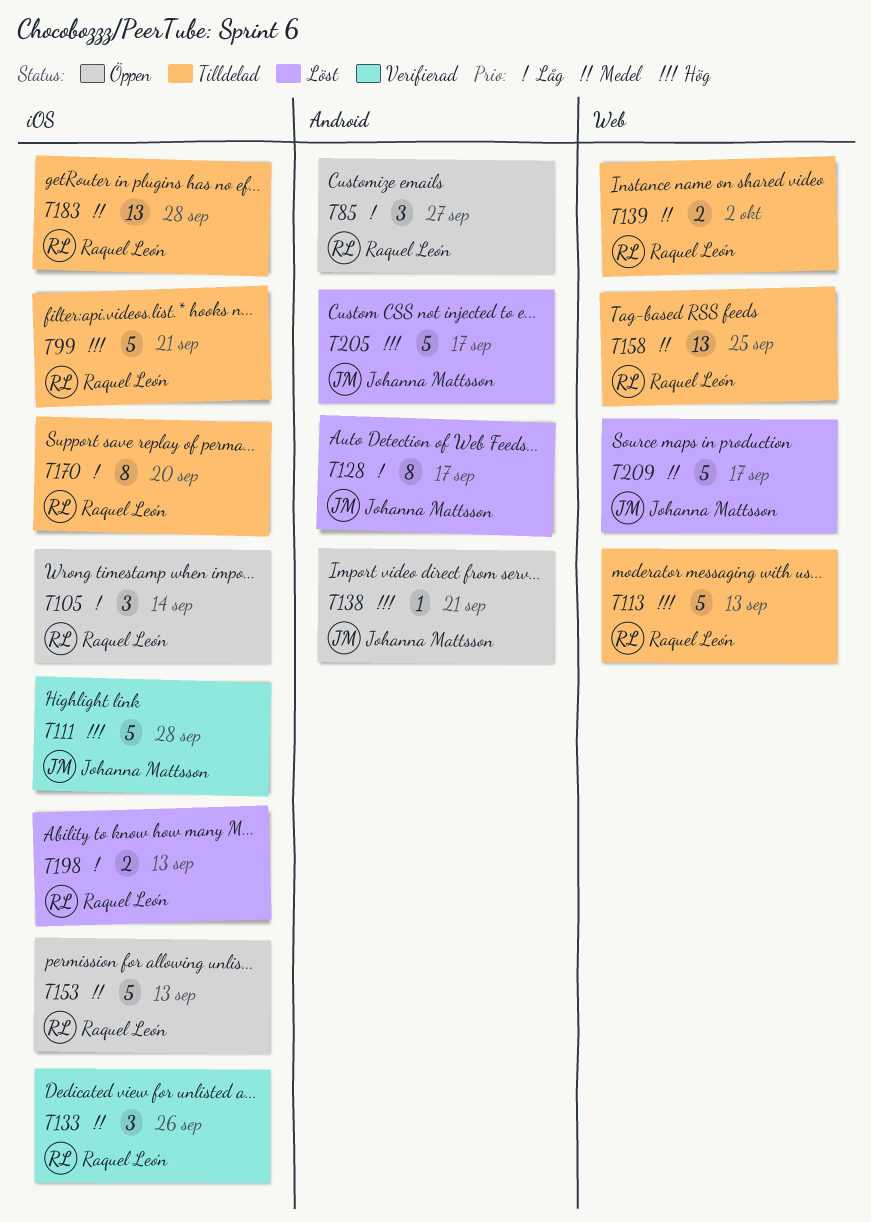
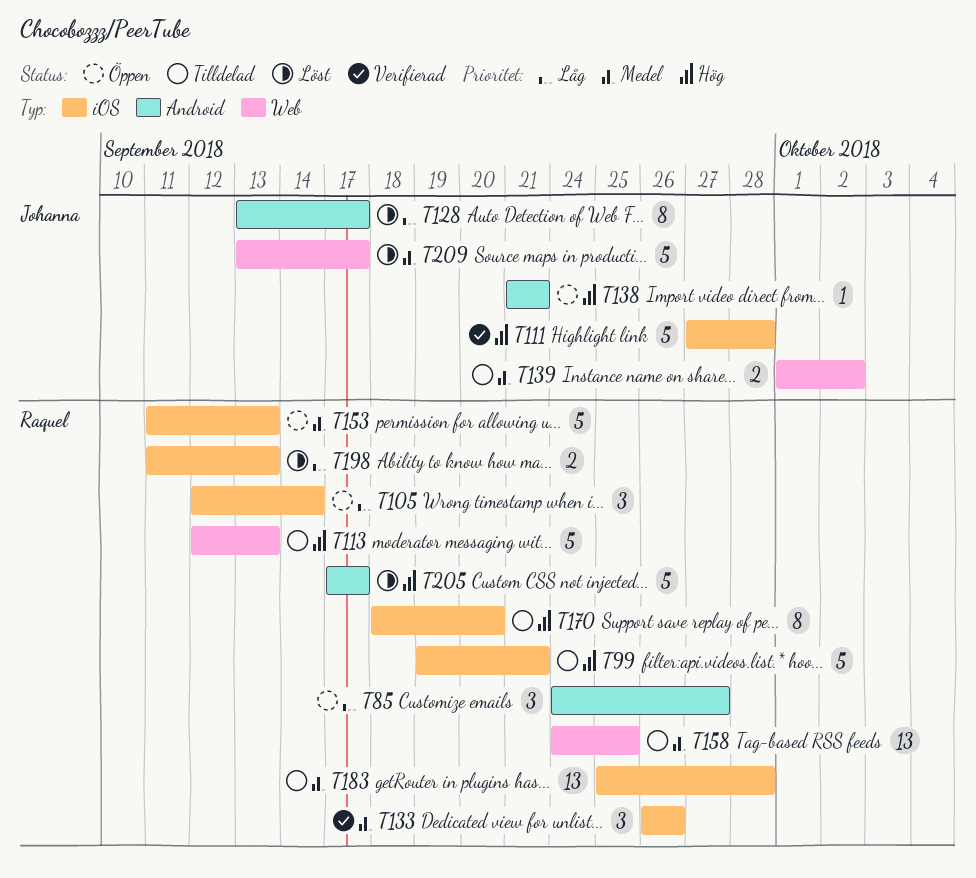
T139, owner: Raquel León -> Johanna Mattsson
T170, priority: Låg -> Hög
T205, owner: Johanna Mattsson -> Raquel León

